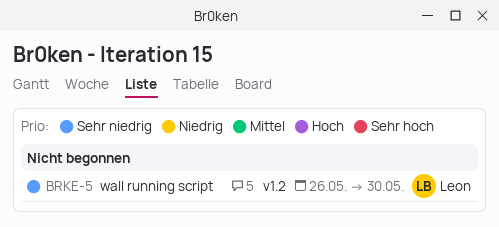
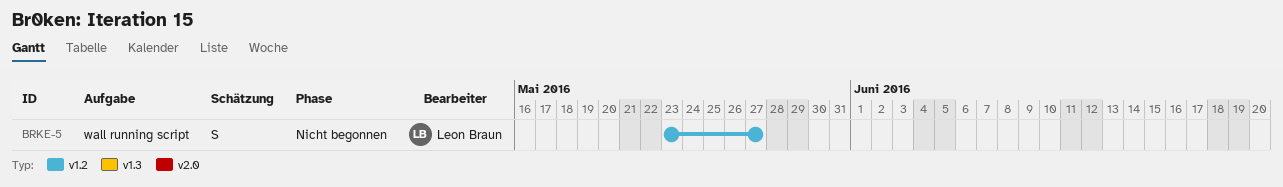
BRKE-5, start: May 26 -> May 23
BRKE-5, due: May 30 -> May 27

